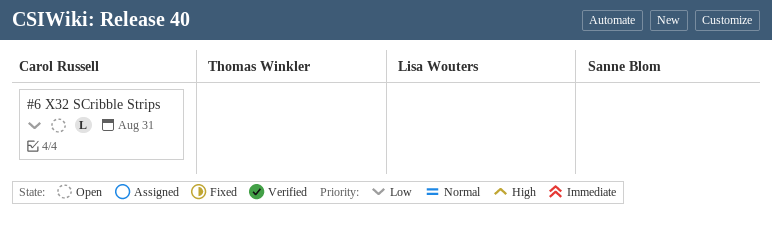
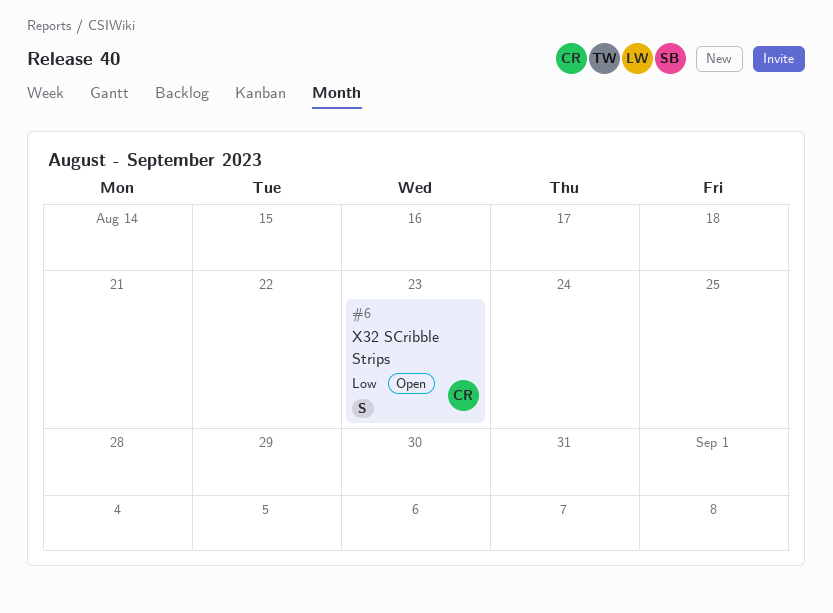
#6, estimate: L -> S
#6, due: Aug 31 -> Aug 23

